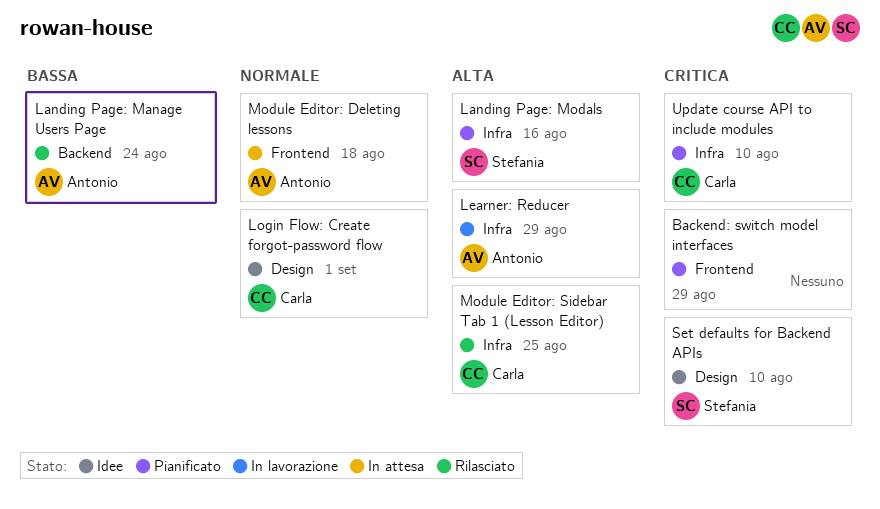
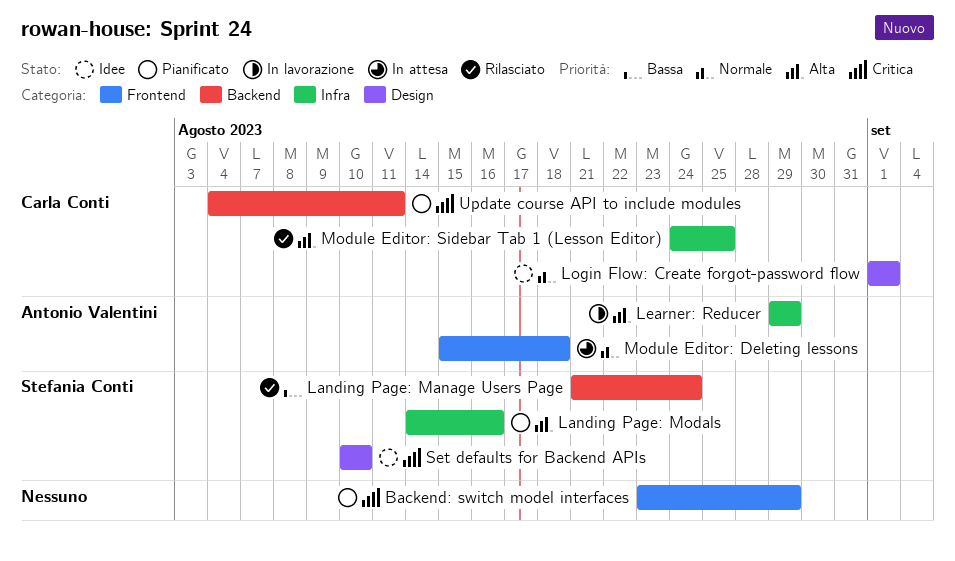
Landing Page: Manage Users Page, owner: Antonio Valentini -> Stefania Conti
Update course API to include modules, label: Infra -> Backend
Update course API to include modules, due: Aug 10 -> Aug 11

